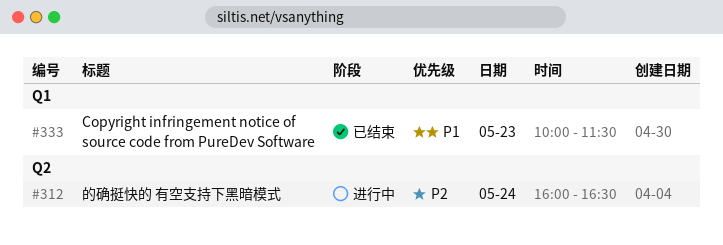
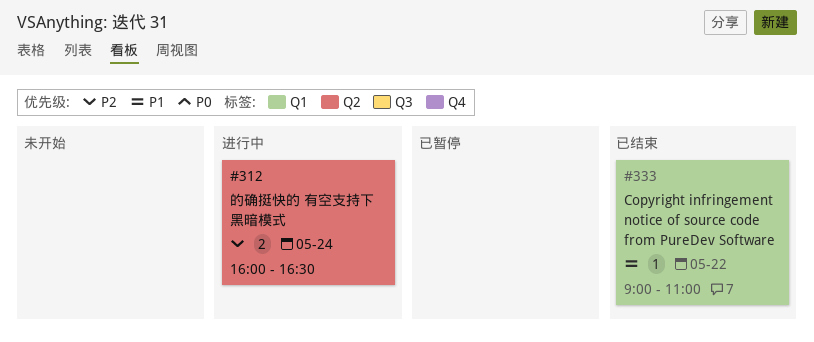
#333, day: May 23 -> May 22
#333, begins: 10:00 -> 09:00
#333, ends: 11:30 -> 11:00

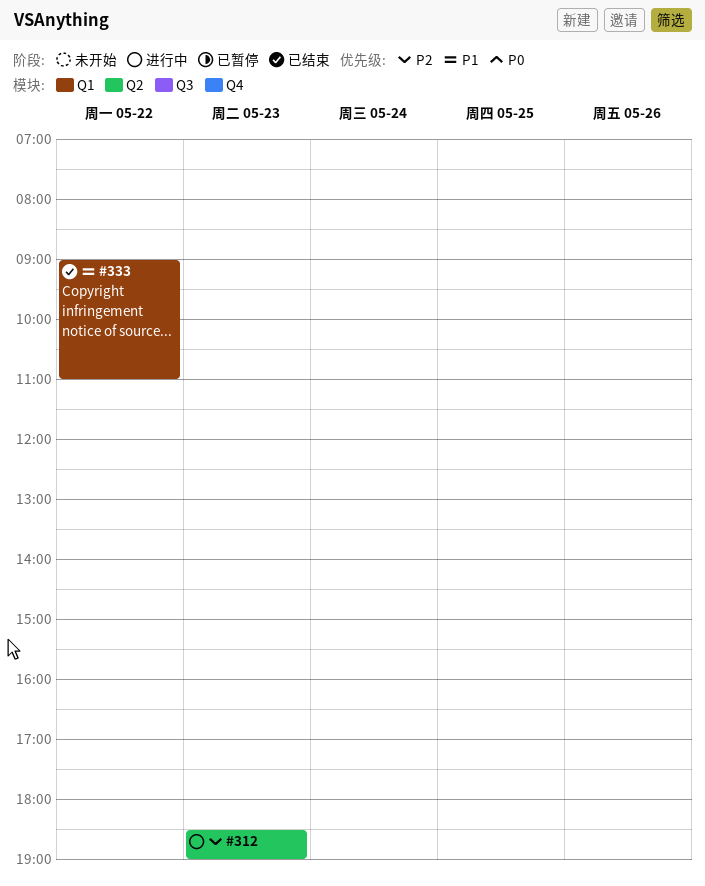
#312, day: May 24 -> May 23
#312, begins: 16:00 -> 18:30
#312, ends: 16:30 -> 19:00

